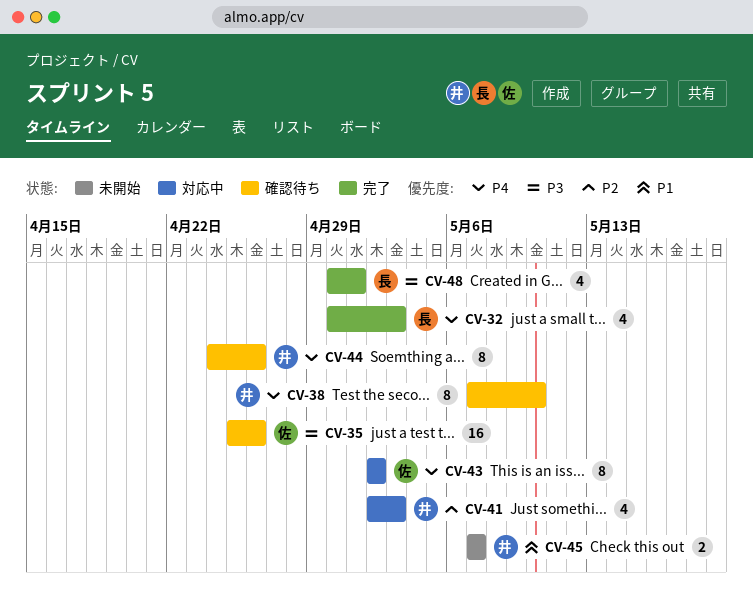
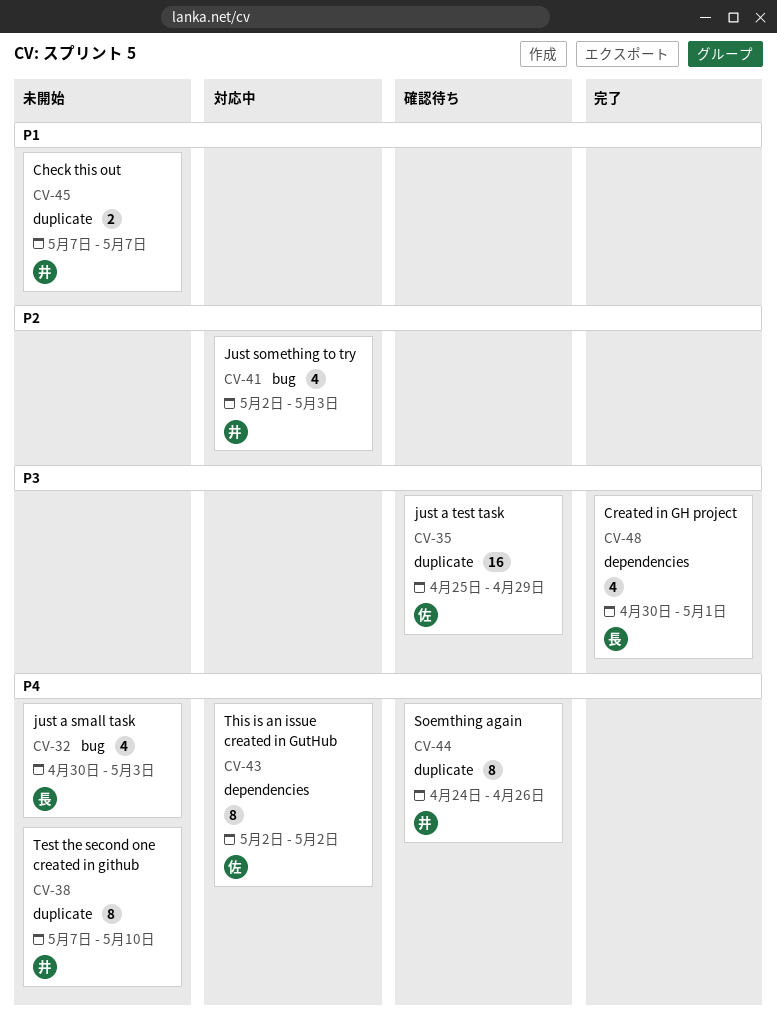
CV-32, status: 完了 -> 未開始
CV-35, due: Apr 26 -> Apr 29
CV-38, status: 確認待ち -> 未開始

